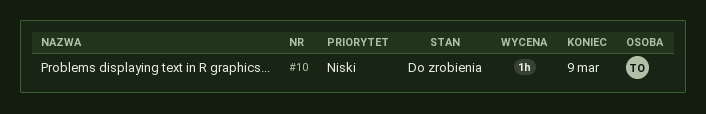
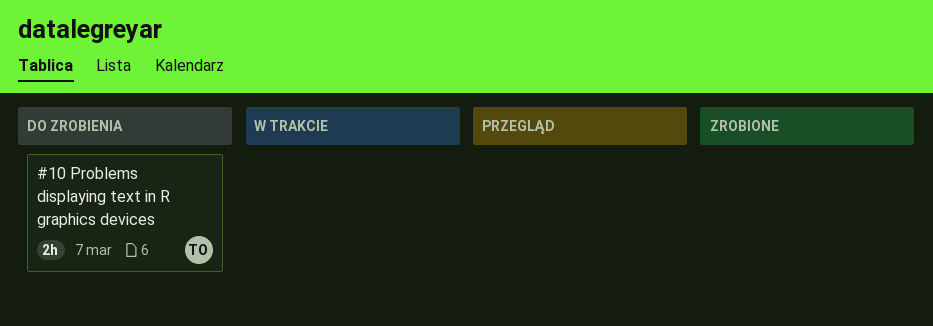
#10, estimate: 1h -> 2h
#10, due: Mar 9 -> Mar 7

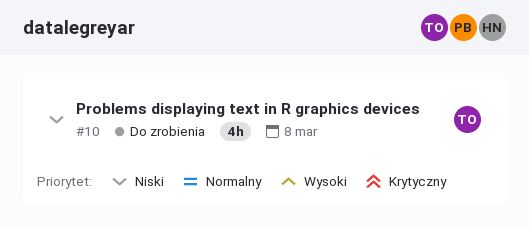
#10, estimate: 2h -> 4h
#10, due: Mar 7 -> Mar 8

